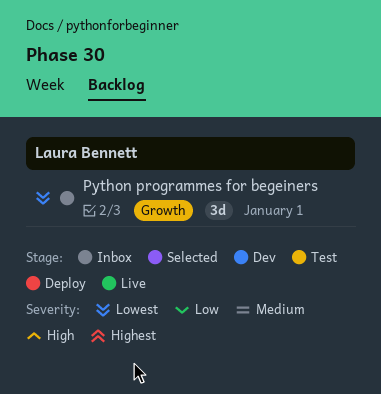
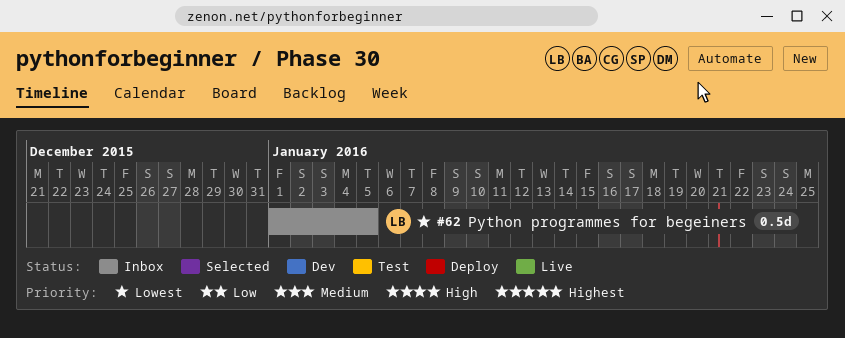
Python programmes for begeiners, estimate: 3d -> 0.5d
Python programmes for begeiners, due: Jan 1 -> Jan 5

